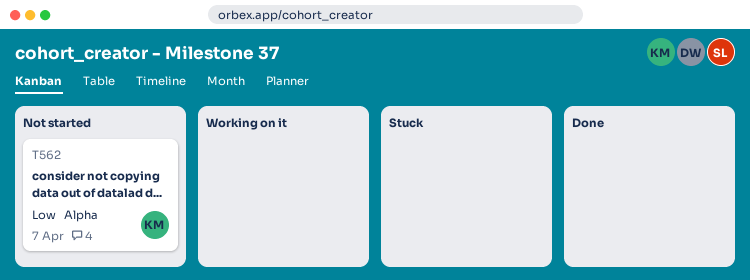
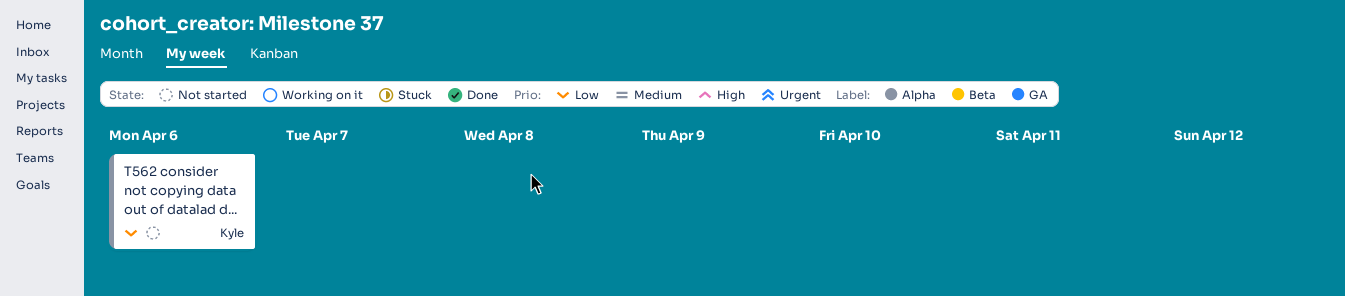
T562, due: Apr 7 -> Apr 6

